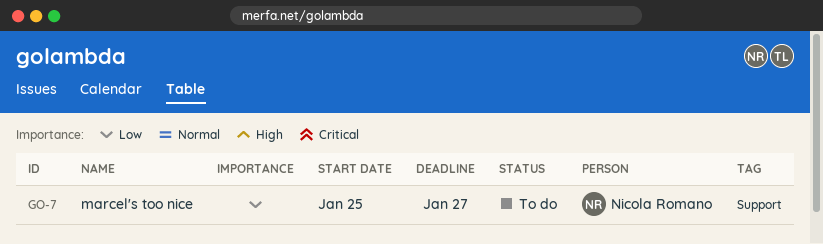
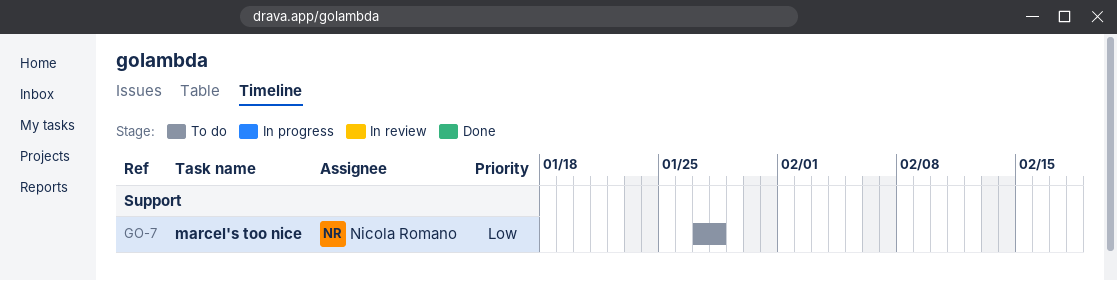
GO-7, start: Jan 25 -> Jan 27
GO-7, due: Jan 27 -> Jan 28

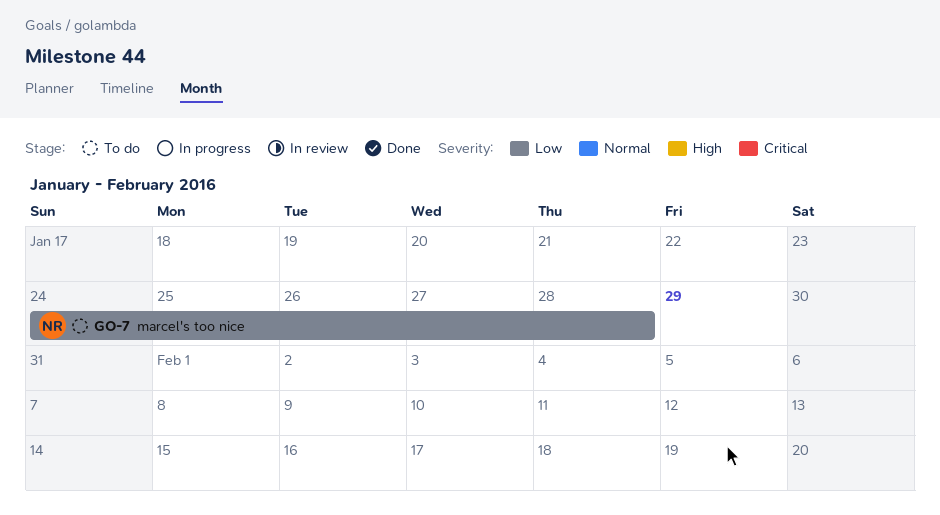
GO-7, start: Jan 27 -> Jan 24

